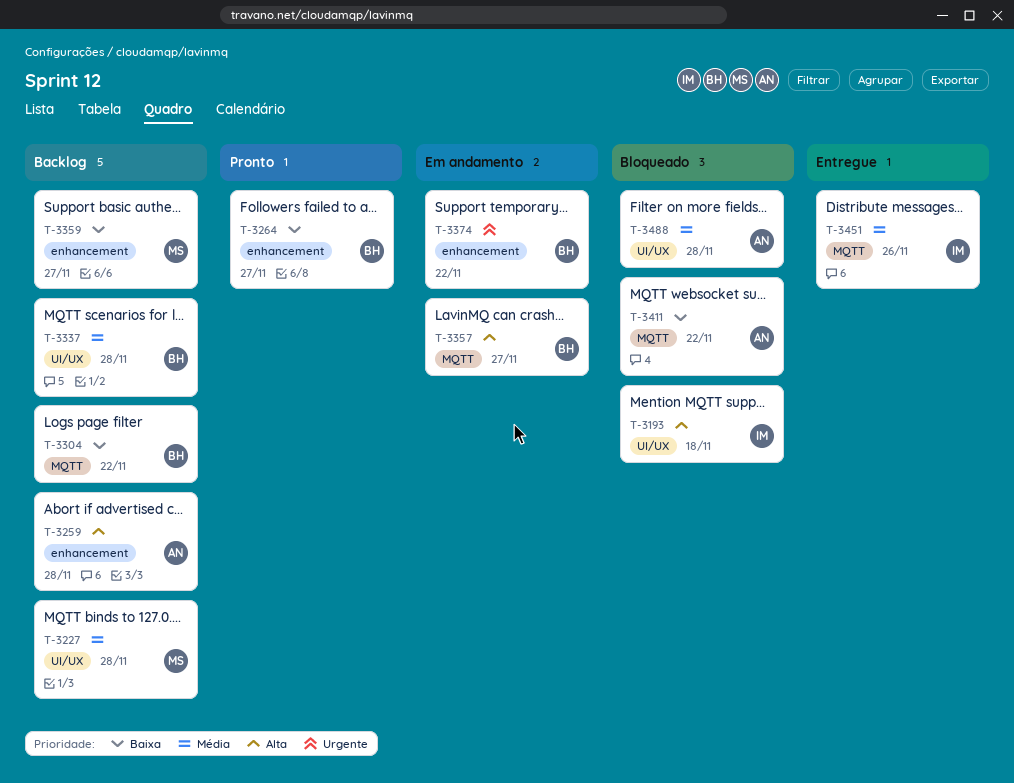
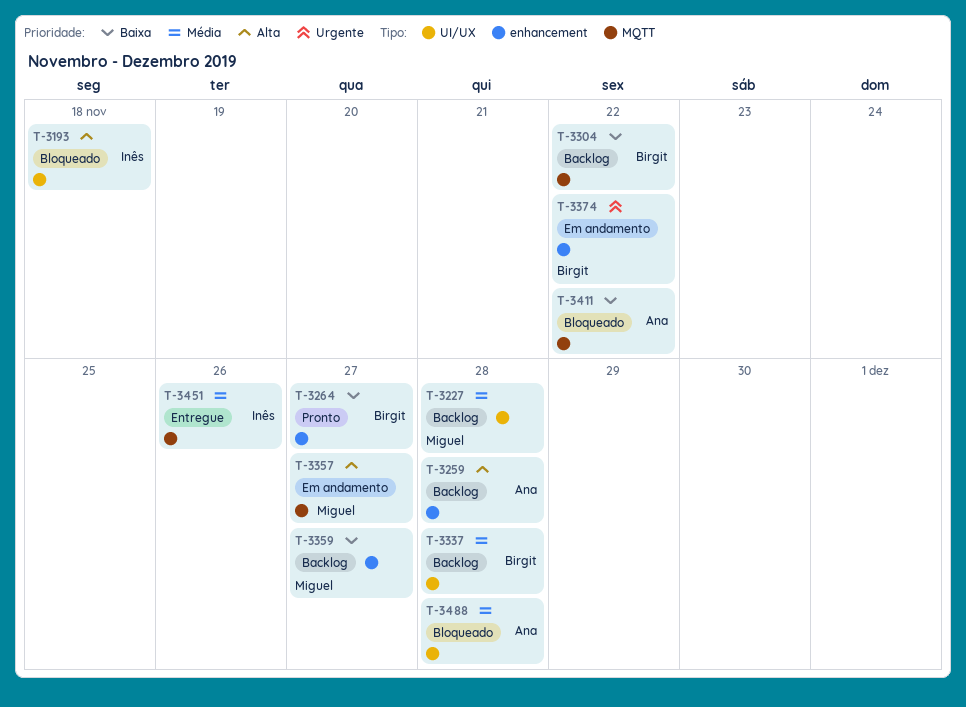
T-3357, owner: Birgit -> Miguel

